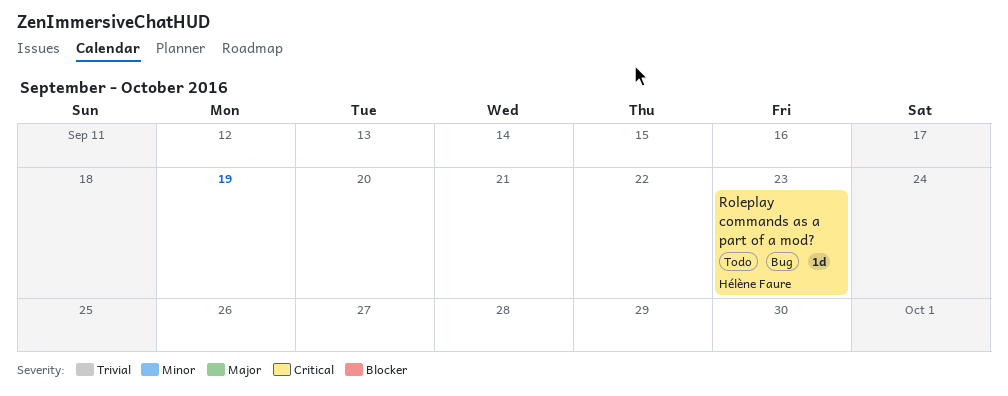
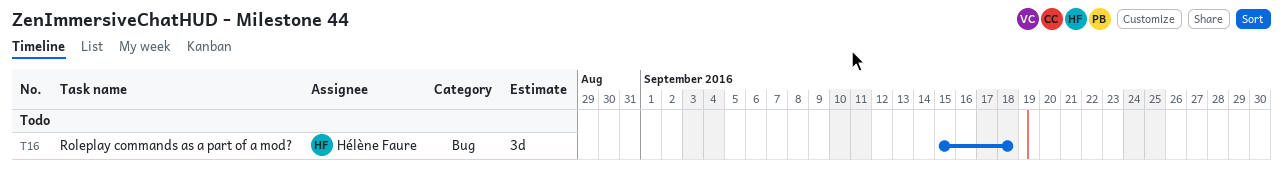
Roleplay commands as a part of a mod?, estimate: 1d -> 3d
Roleplay commands as a part of a mod?, due: Sep 23 -> Sep 18

